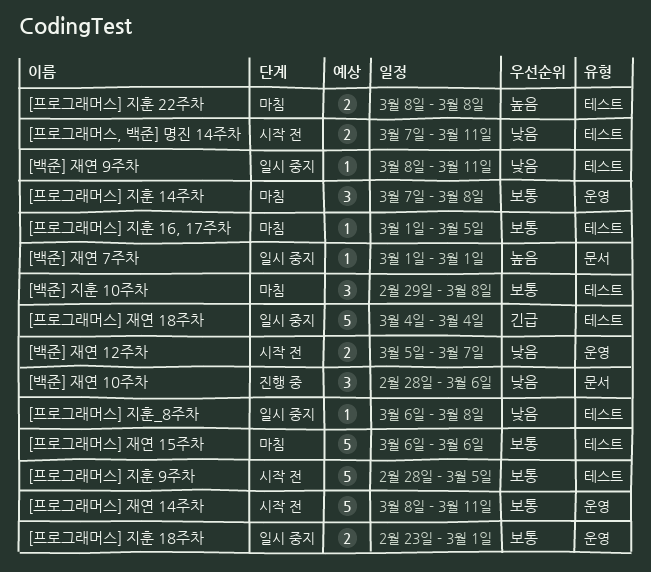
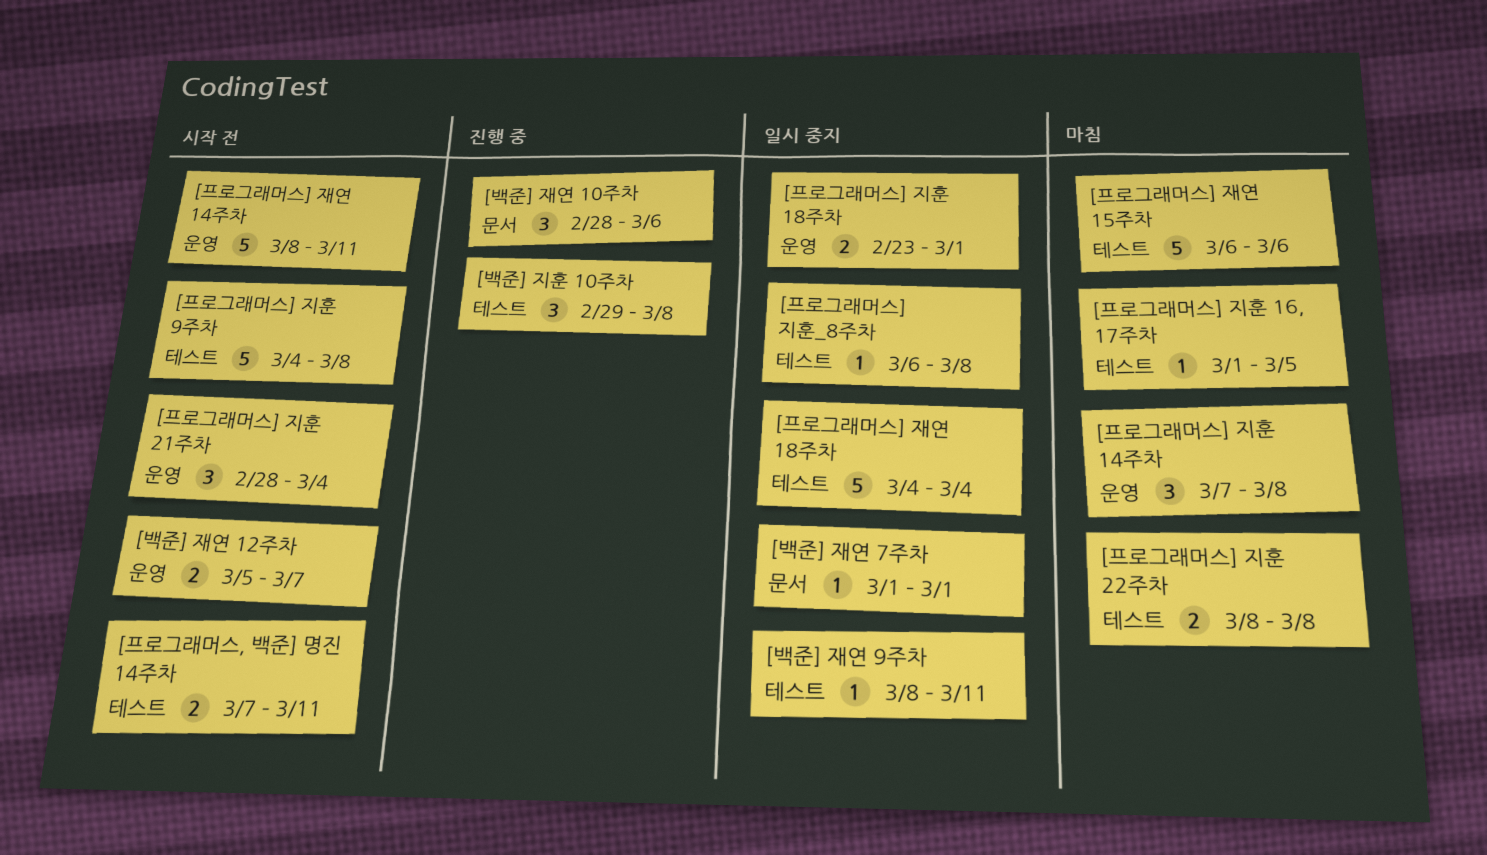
[백준] 지훈 10주차, status: 마침 -> 진행 중
[프로그래머스] 지훈 21주차: none -> present
[프로그래머스] 지훈 9주차, start: Feb 28 -> Mar 4
[프로그래머스] 지훈 9주차, due: Mar 5 -> Mar 8

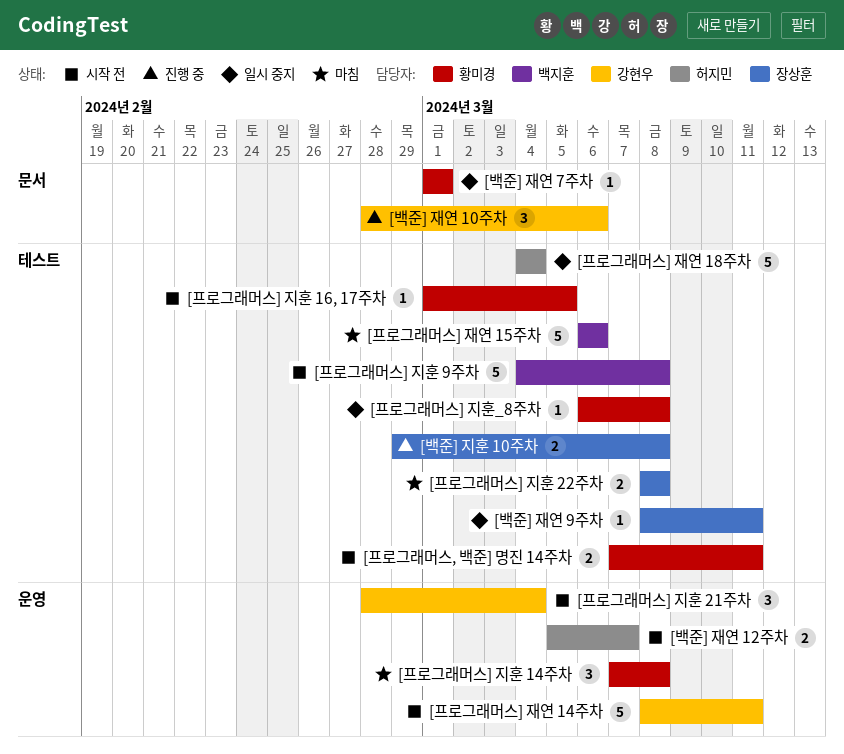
[백준] 지훈 10주차, estimate: 3 -> 2
[프로그래머스] 지훈 16, 17주차, status: 마침 -> 시작 전
[프로그래머스] 지훈 18주차: present -> none

